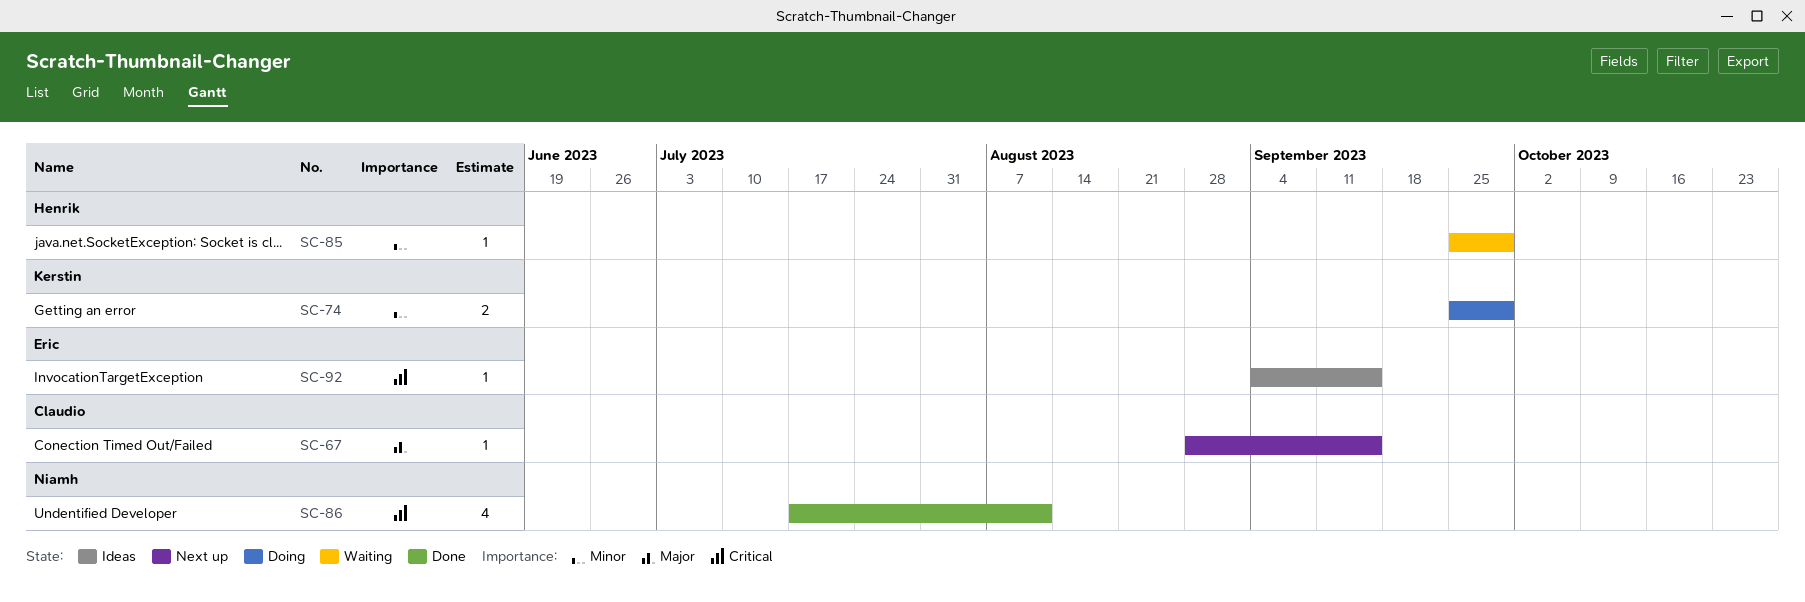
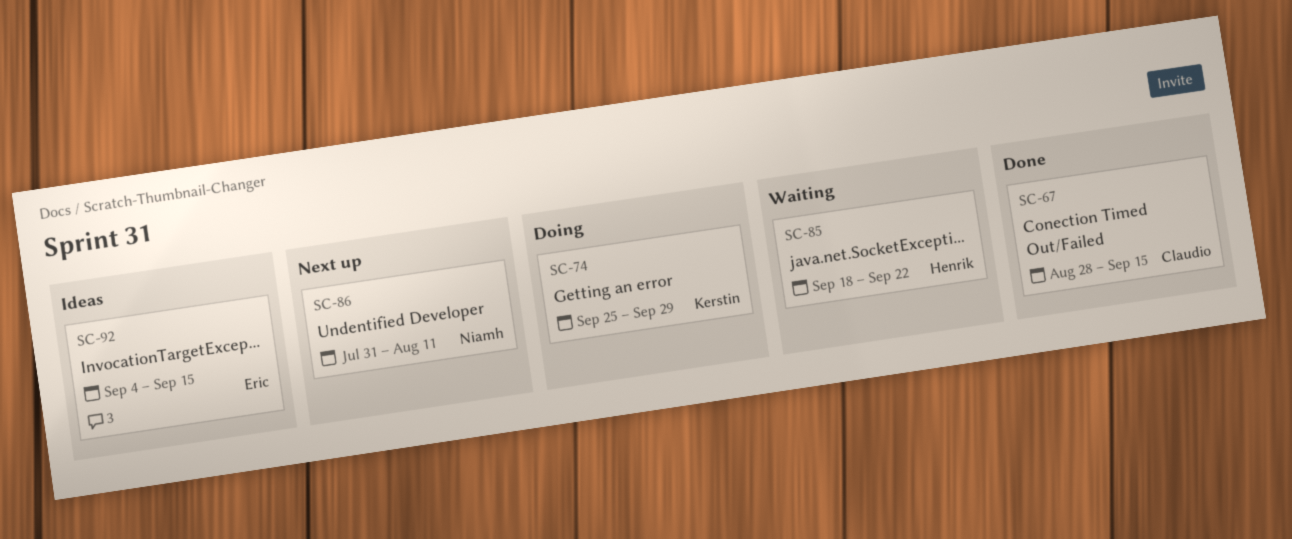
SC-67, status: Next up -> Done
SC-85, start: Sep 25 -> Sep 18
SC-85, due: Sep 29 -> Sep 22
SC-86, status: Done -> Next up
SC-86, start: Jul 17 -> Jul 31

